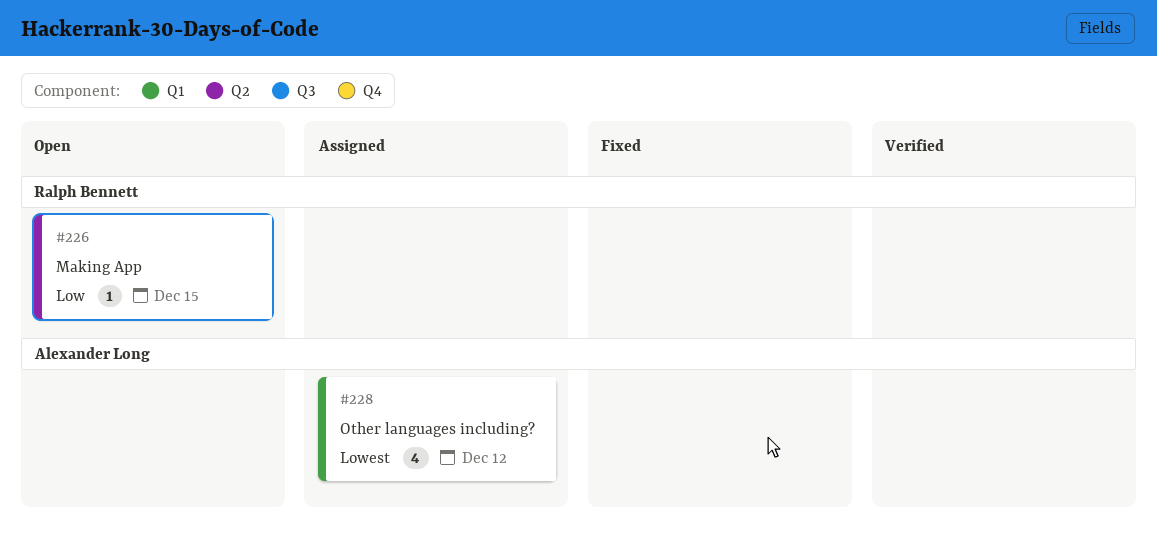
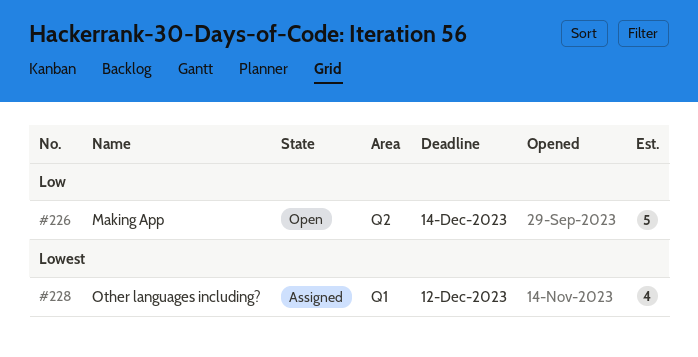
#226, estimate: 1 -> 5
#226, due: Dec 15 -> Dec 14

